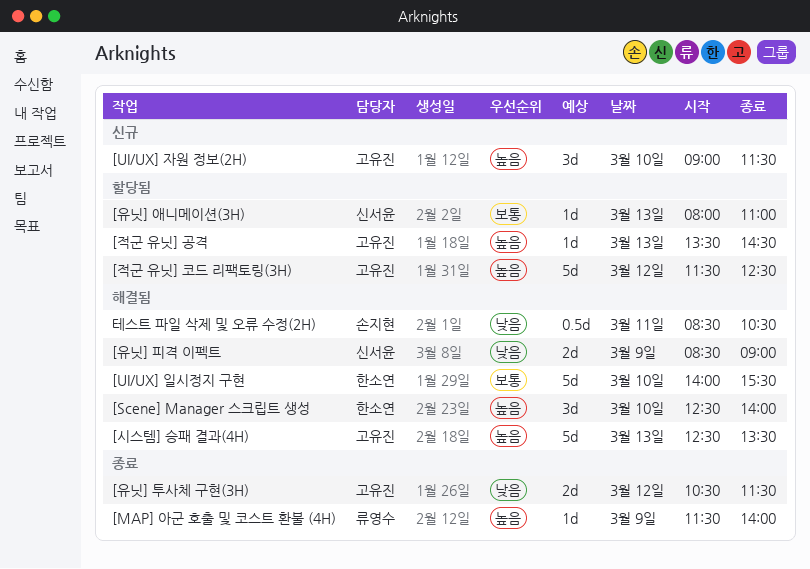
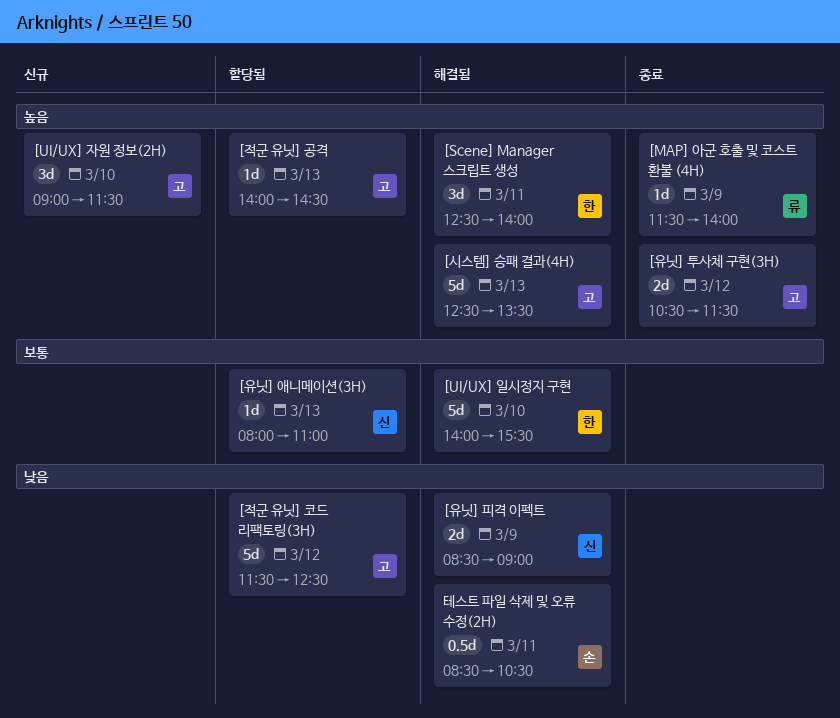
[Scene] Manager 스크립트 생성, day: Mar 10 -> Mar 11
[유닛] 투사체 구현(3H), priority: 낮음 -> 높음
[적군 유닛] 공격, begins: 13:30 -> 14:00
[적군 유닛] 코드 리팩토링(3H), priority: 높음 -> 낮음

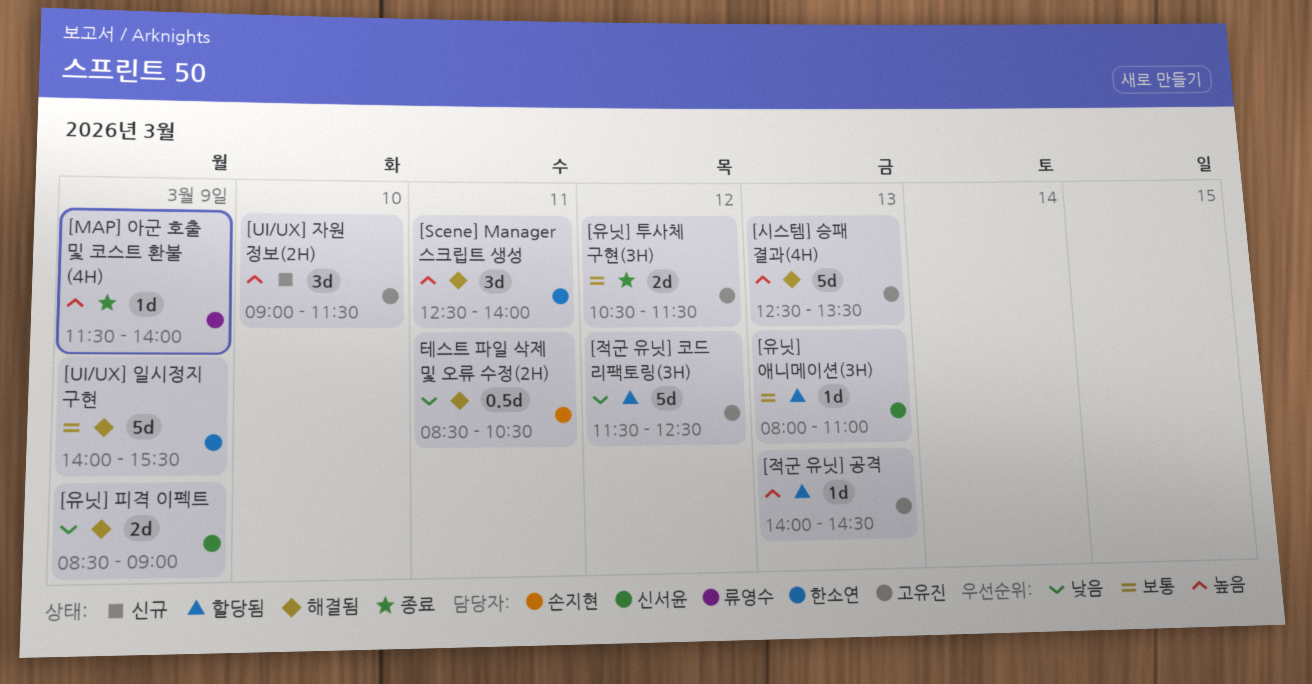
[UI/UX] 일시정지 구현, day: Mar 10 -> Mar 9
[유닛] 투사체 구현(3H), priority: 높음 -> 보통

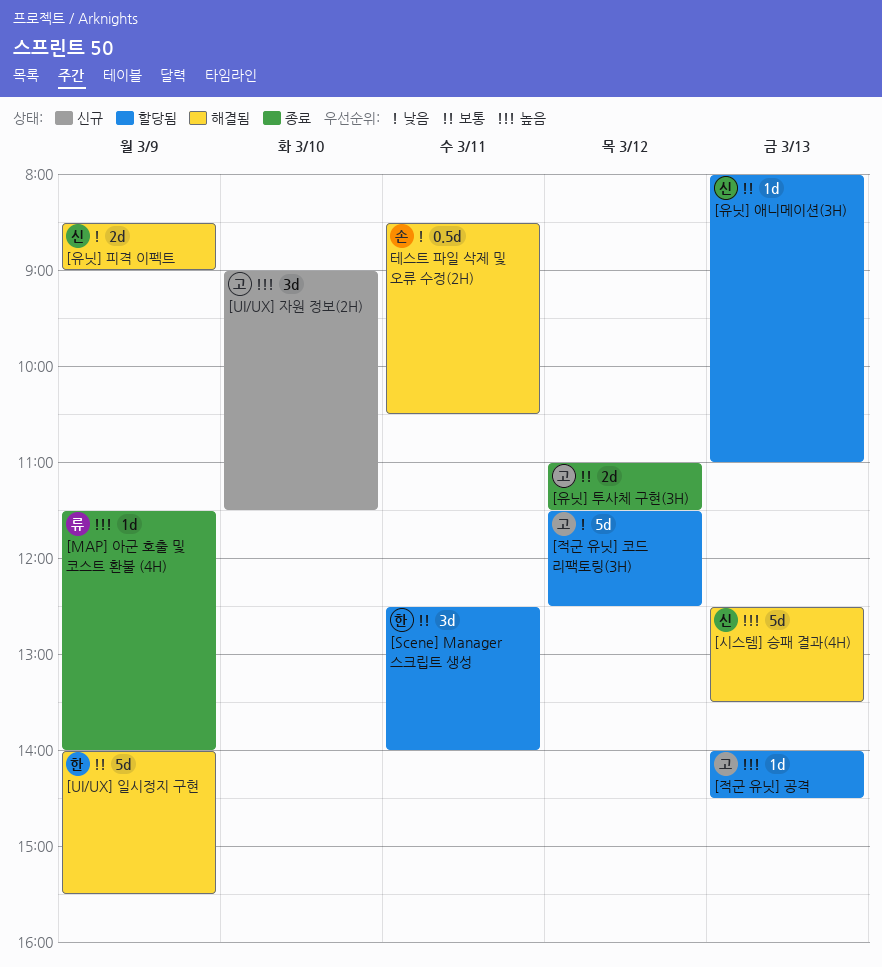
[Scene] Manager 스크립트 생성, status: 해결됨 -> 할당됨
[Scene] Manager 스크립트 생성, priority: 높음 -> 보통
[시스템] 승패 결과(4H), owner: 고유진 -> 신서윤
[유닛] 투사체 구현(3H), begins: 10:30 -> 11:00

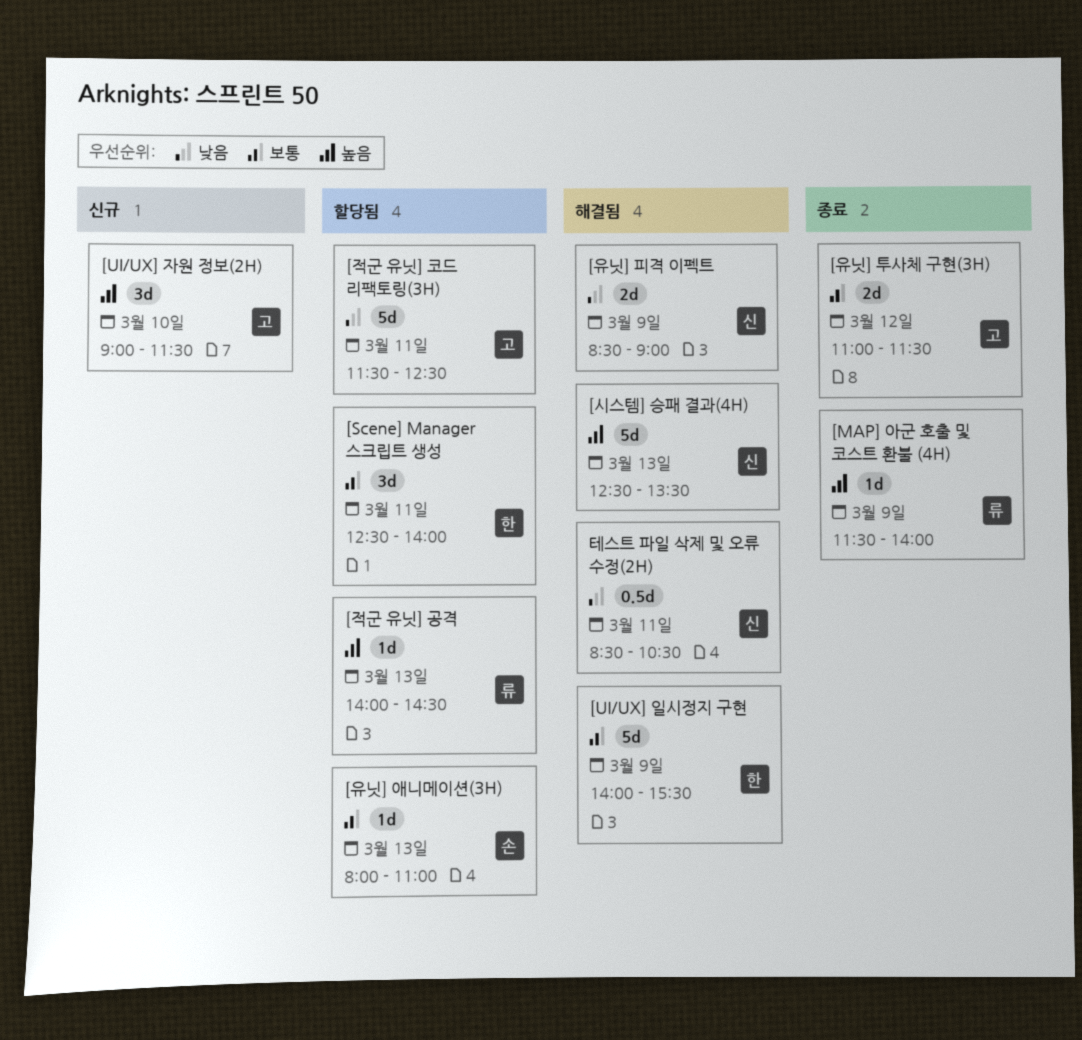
[유닛] 애니메이션(3H), owner: 신 -> 손
[적군 유닛] 공격, owner: 고 -> 류
[적군 유닛] 코드 리팩토링(3H), day: Mar 12 -> Mar 11
테스트 파일 삭제 및 오류 수정(2H), owner: 손 -> 신

